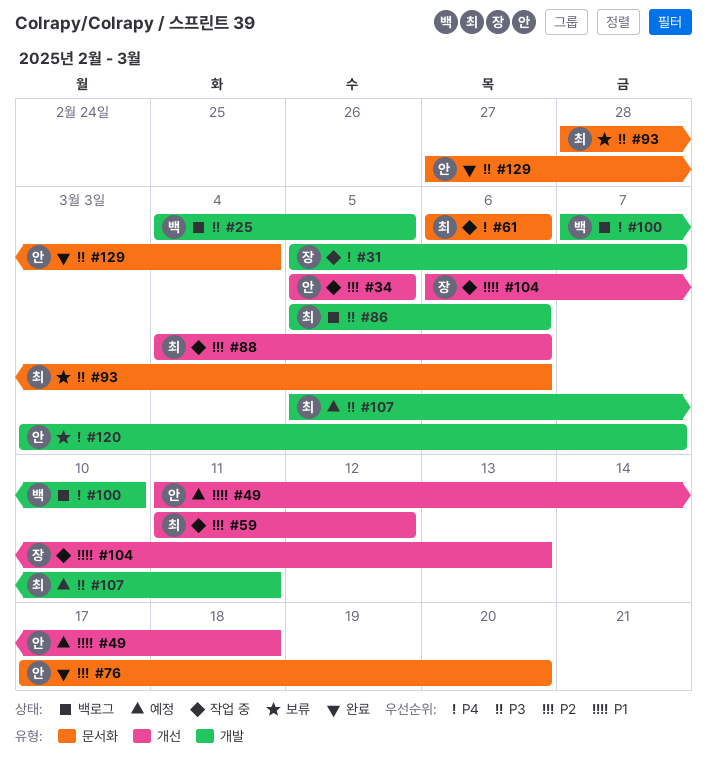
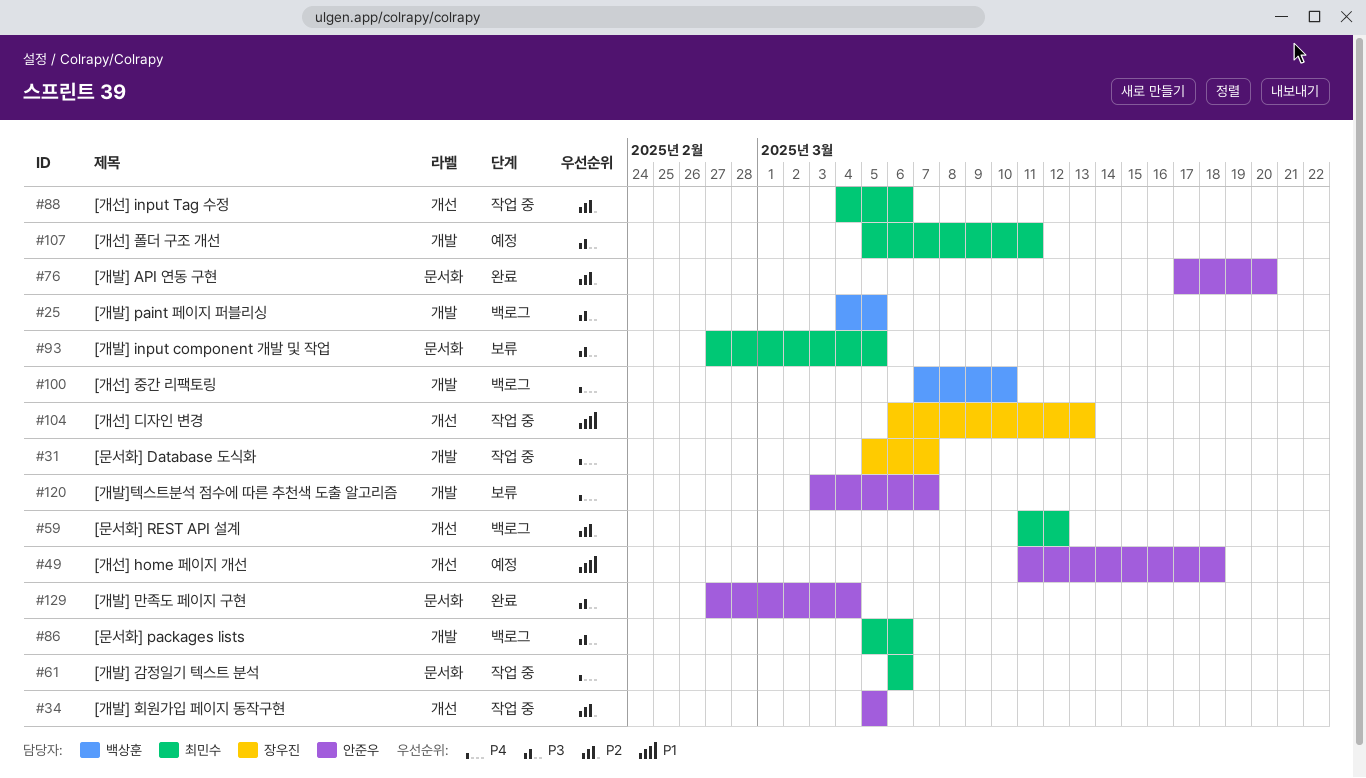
#59, status: 작업 중 -> 백로그
#93, start: Feb 28 -> Feb 27
#93, due: Mar 6 -> Mar 5

